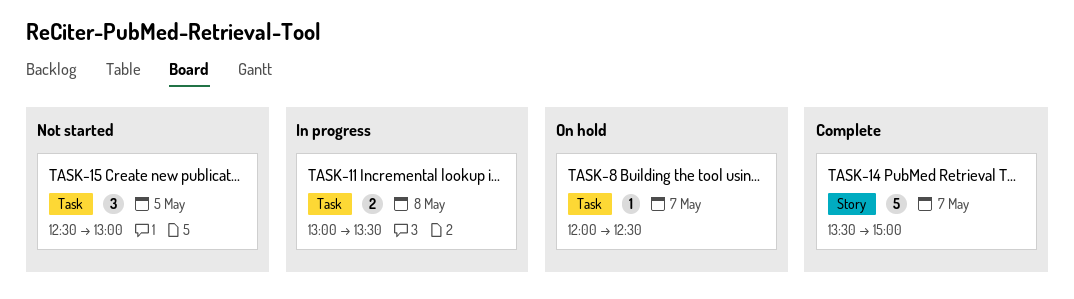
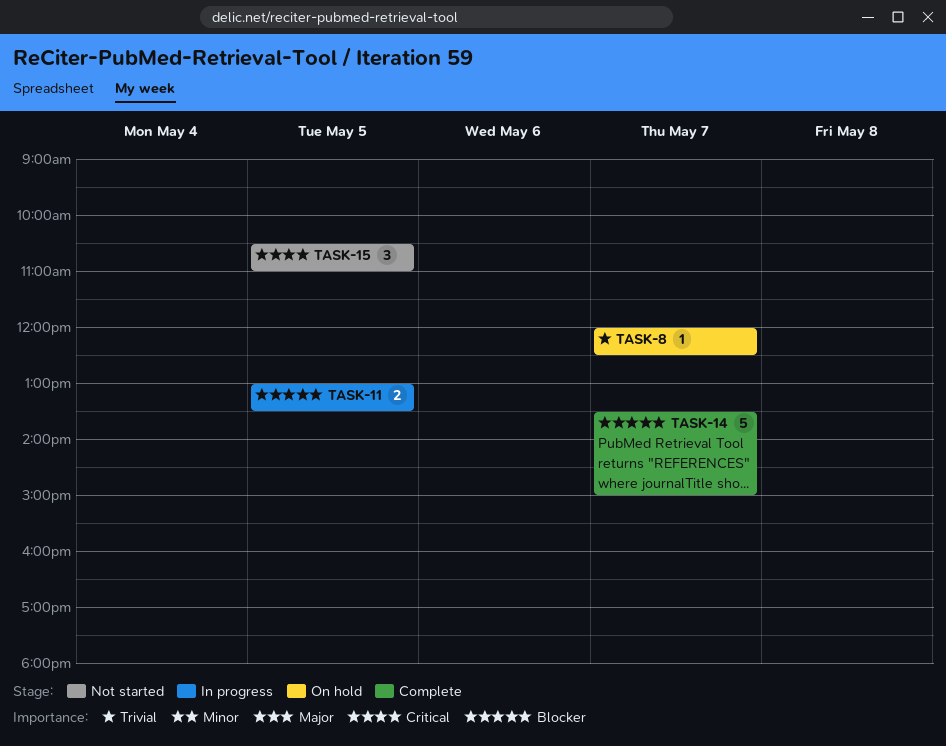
TASK-11, day: May 8 -> May 5
TASK-15, begins: 12:30 -> 10:30
TASK-15, ends: 13:00 -> 11:00

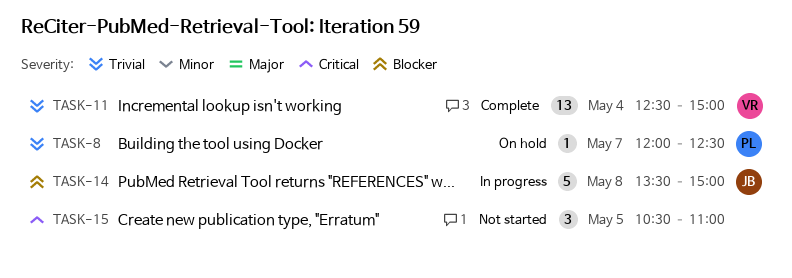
TASK-11, status: In progress -> Complete
TASK-11, priority: Blocker -> Trivial
TASK-11, estimate: 2 -> 13
TASK-11, day: May 5 -> May 4
TASK-11, begins: 13:00 -> 12:30
TASK-11, ends: 13:30 -> 15:00
TASK-14, status: Complete -> In progress
TASK-14, day: May 7 -> May 8

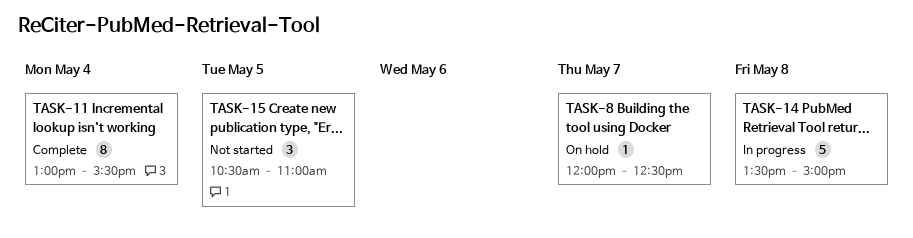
TASK-11, estimate: 13 -> 8
TASK-11, begins: 12:30 -> 13:00
TASK-11, ends: 15:00 -> 15:30

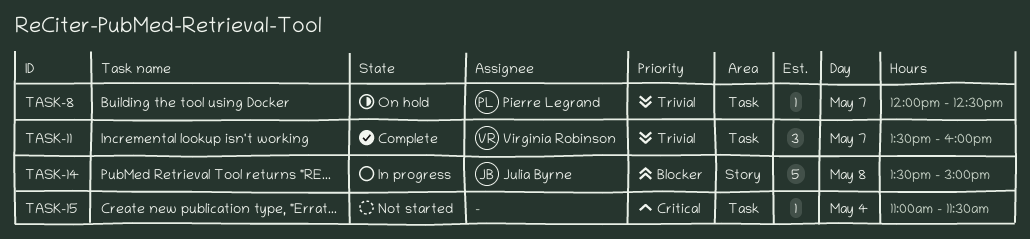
TASK-11, estimate: 8 -> 3
TASK-11, day: May 4 -> May 7
TASK-11, begins: 13:00 -> 13:30
TASK-11, ends: 15:30 -> 16:00
TASK-15, estimate: 3 -> 1
TASK-15, day: May 5 -> May 4
TASK-15, begins: 10:30 -> 11:00
TASK-15, ends: 11:00 -> 11:30

